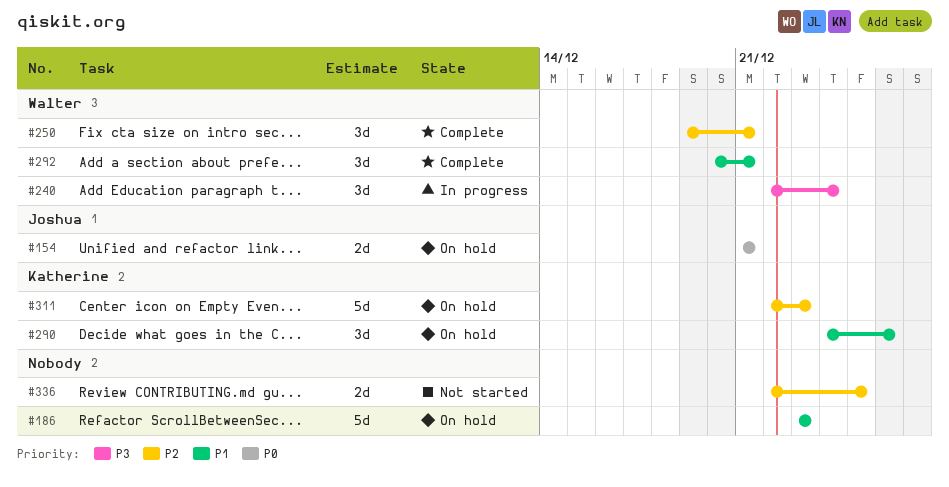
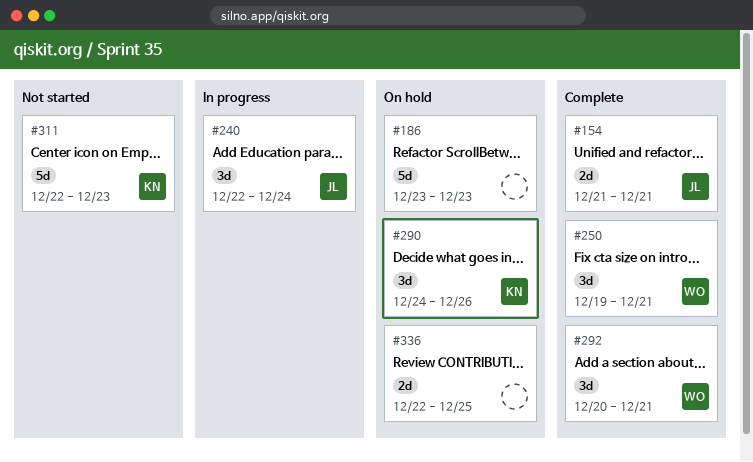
#154, status: On hold -> Complete
#240, owner: Walter -> Joshua
#311, status: On hold -> Not started
#336, status: Not started -> On hold

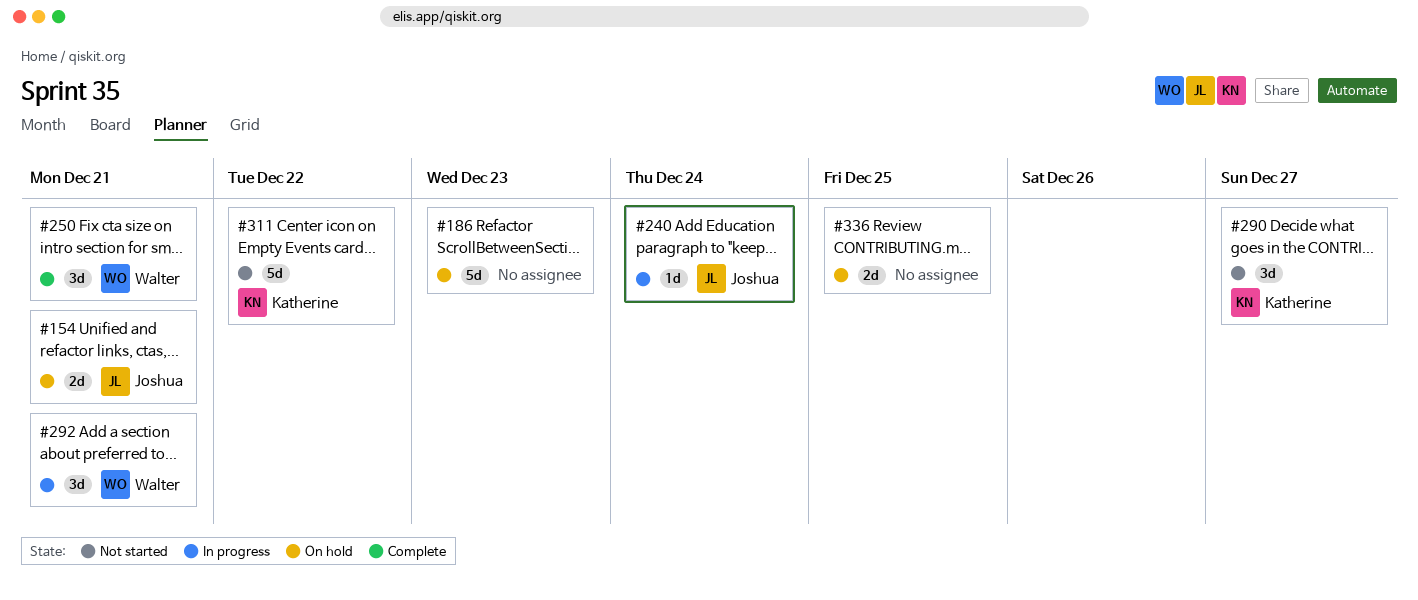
#154, status: Complete -> On hold
#240, estimate: 3d -> 1d
#290, status: On hold -> Not started
#290, due: Dec 26 -> Dec 27
#292, status: Complete -> In progress
#311, due: Dec 23 -> Dec 22

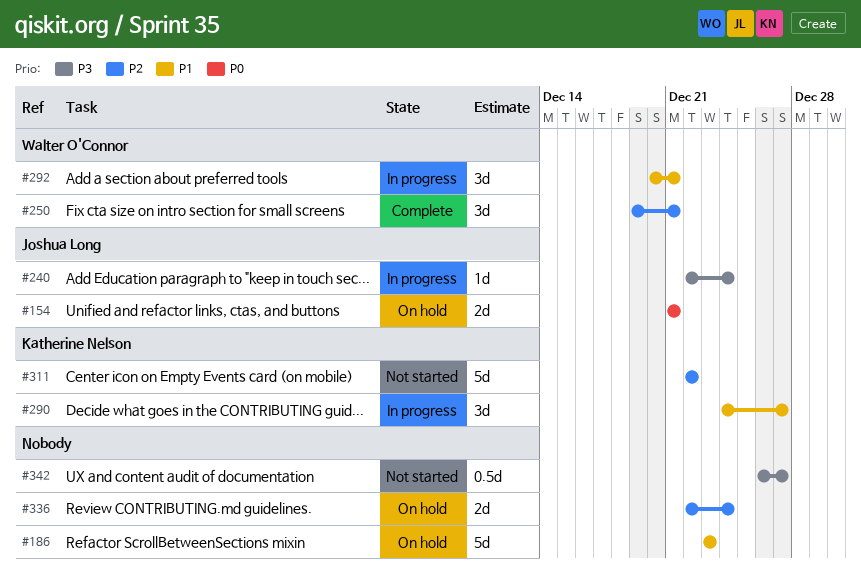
#290, status: Not started -> In progress
#336, due: Dec 25 -> Dec 24
#342: none -> present

